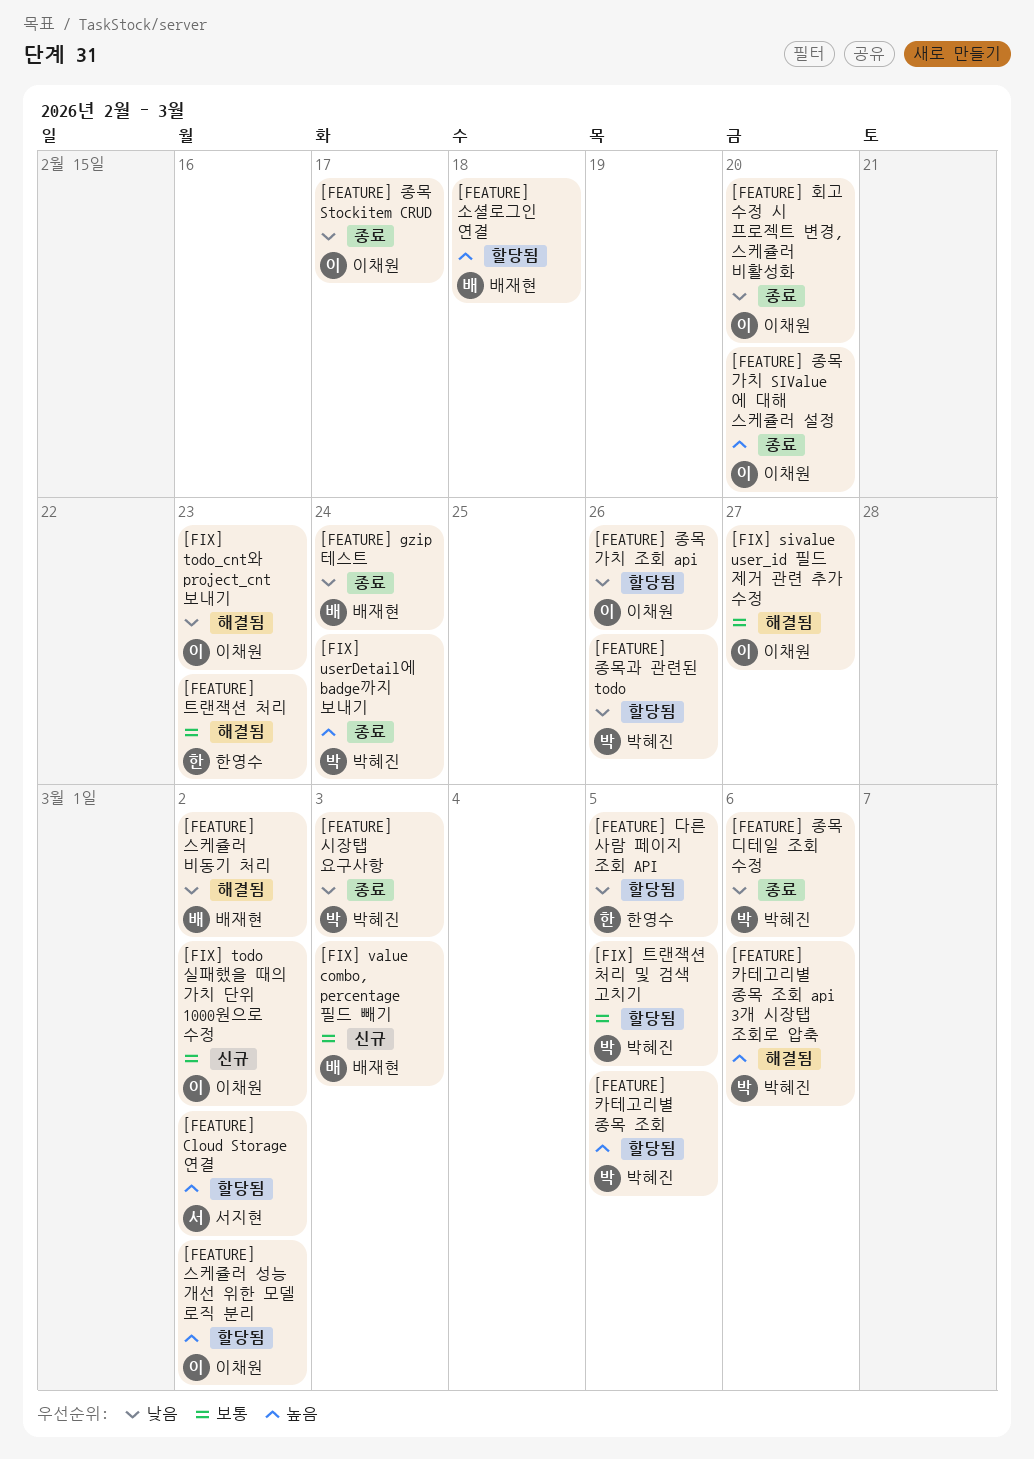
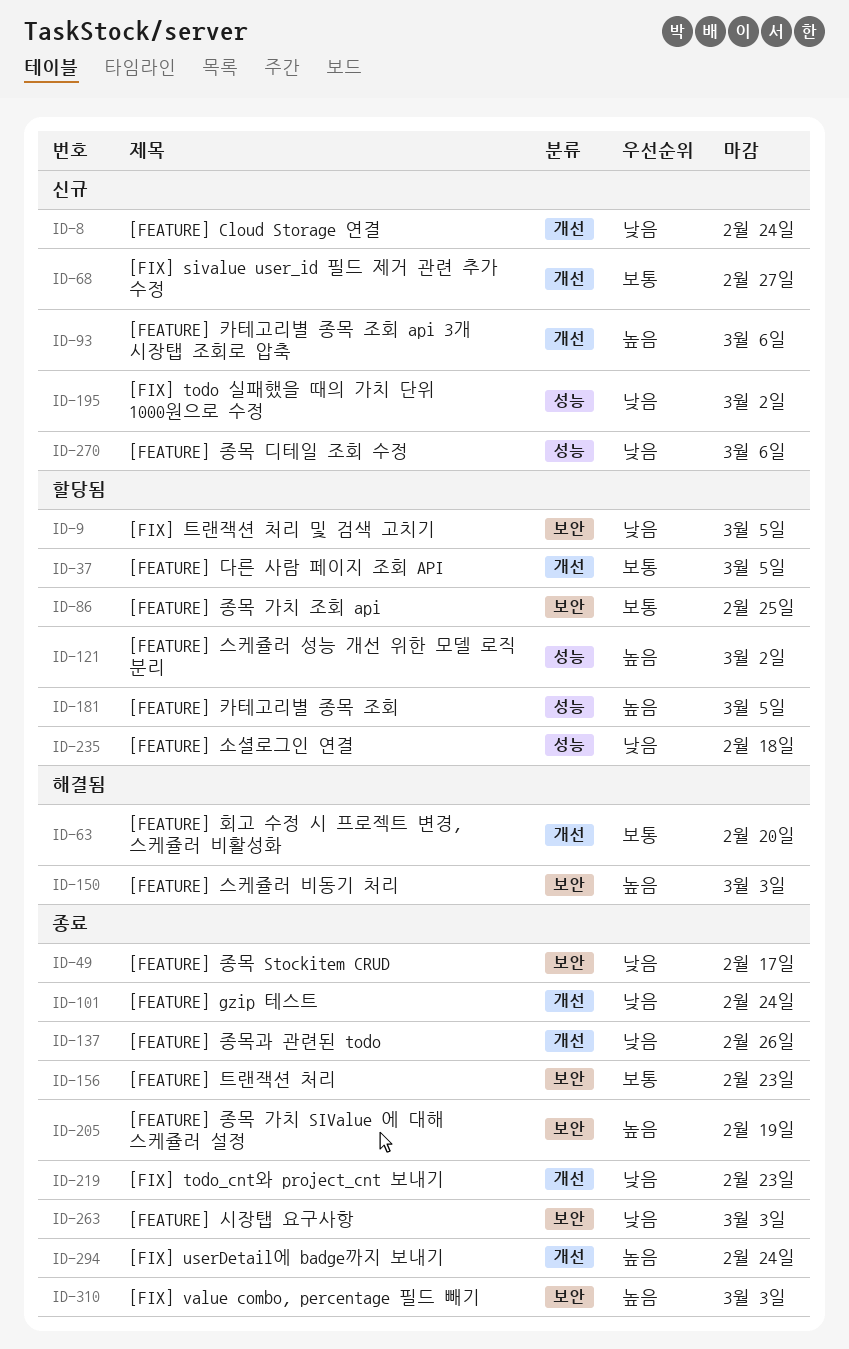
[FEATURE] Cloud Storage 연결, status: 할당됨 -> 신규
[FEATURE] Cloud Storage 연결, priority: 높음 -> 낮음
[FEATURE] Cloud Storage 연결, due: Mar 2 -> Feb 24
[FEATURE] 다른 사람 페이지 조회 API, priority: 낮음 -> 보통
[FEATURE] 소셜로그인 연결, priority: 높음 -> 낮음
[FEATURE] 스케쥴러 비동기 처리, priority: 낮음 -> 높음
[FEATURE] 스케쥴러 비동기 처리, due: Mar 2 -> Mar 3
[FEATURE] 종목 가치 SIValue 에 대해 스케쥴러 설정, due: Feb 20 -> Feb 19
[FEATURE] 종목 가치 조회 api, priority: 낮음 -> 보통
[FEATURE] 종목 가치 조회 api, due: Feb 26 -> Feb 25
[FEATURE] 종목 디테일 조회 수정, status: 종료 -> 신규
[FEATURE] 종목과 관련된 todo, status: 할당됨 -> 종료
[FEATURE] 카테고리별 종목 조회 api 3개 시장탭 조회로 압축, status: 해결됨 -> 신규
[FEATURE] 트랜잭션 처리, status: 해결됨 -> 종료
[FEATURE] 회고 수정 시 프로젝트 변경, 스케쥴러 비활성화, status: 종료 -> 해결됨
[FEATURE] 회고 수정 시 프로젝트 변경, 스케쥴러 비활성화, priority: 낮음 -> 보통
[FIX] sivalue user_id 필드 제거 관련 추가 수정, status: 해결됨 -> 신규
[FIX] todo 실패했을 때의 가치 단위 1000원으로 수정, priority: 보통 -> 낮음
[FIX] todo_cnt와 project_cnt 보내기, status: 해결됨 -> 종료
[FIX] value combo, percentage 필드 빼기, status: 신규 -> 종료
[FIX] value combo, percentage 필드 빼기, priority: 보통 -> 높음
[FIX] 트랜잭션 처리 및 검색 고치기, priority: 보통 -> 낮음

